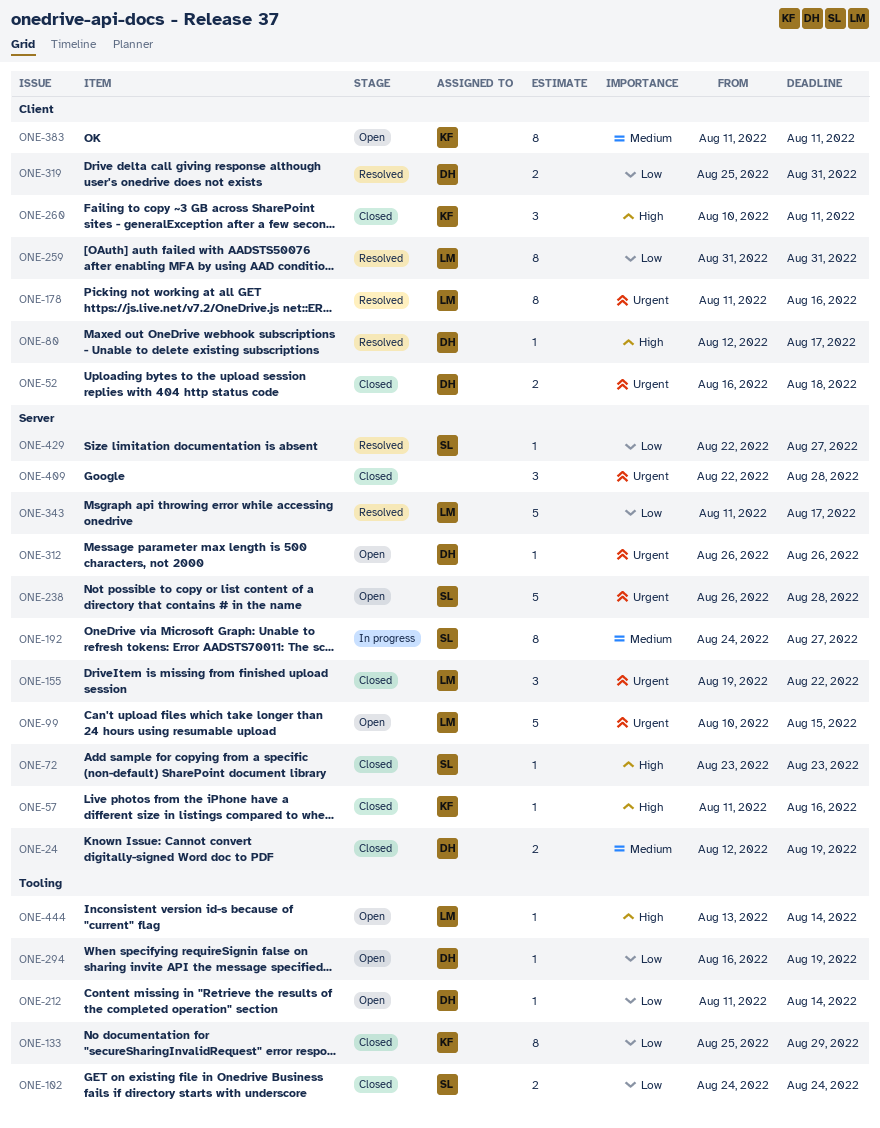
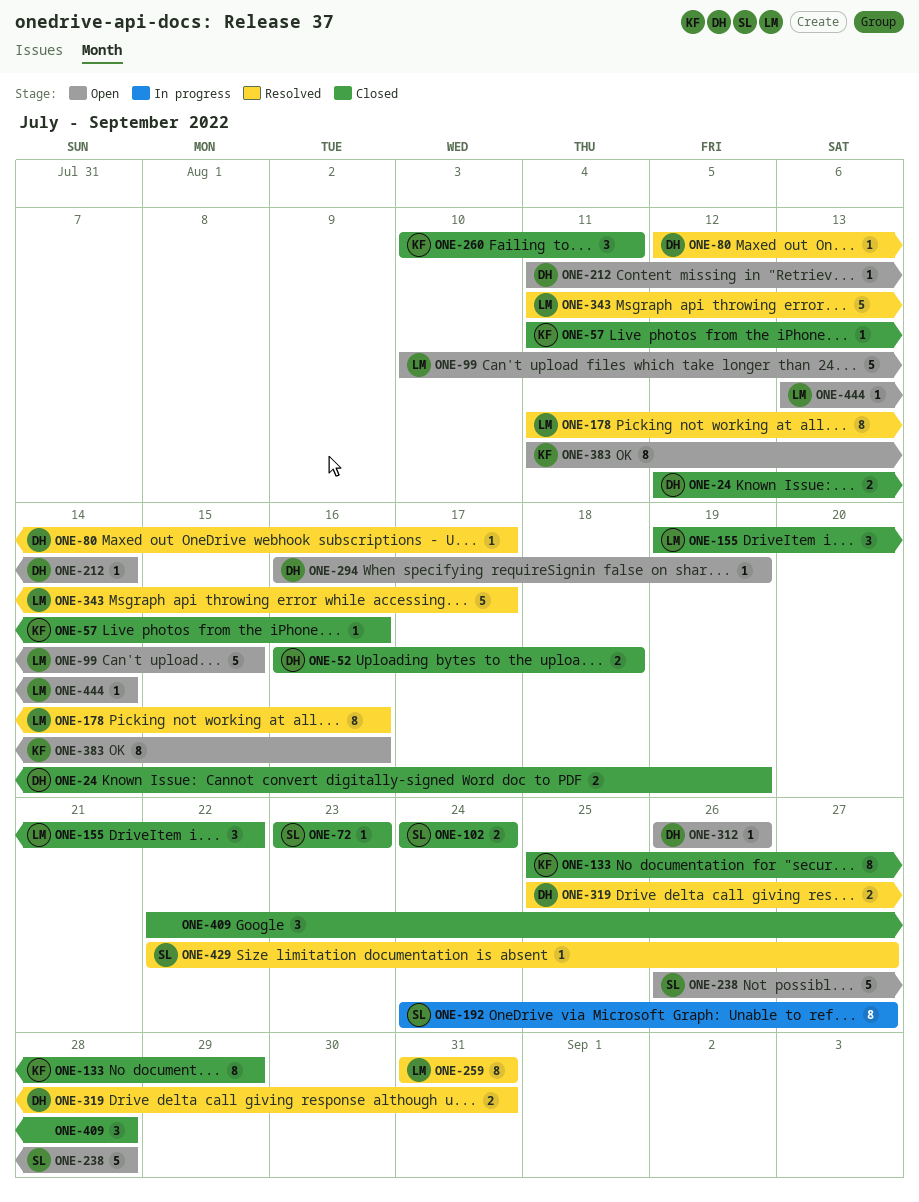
ONE-383, due: Aug 11 -> Aug 16

